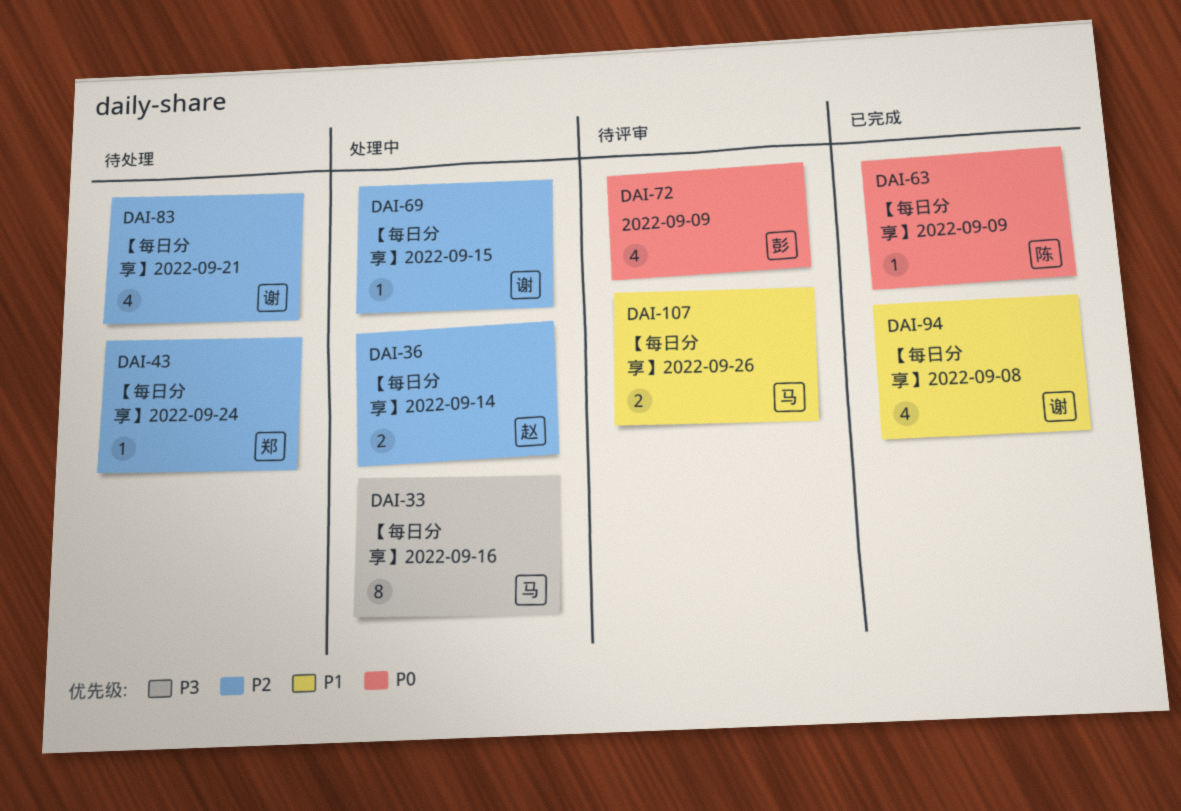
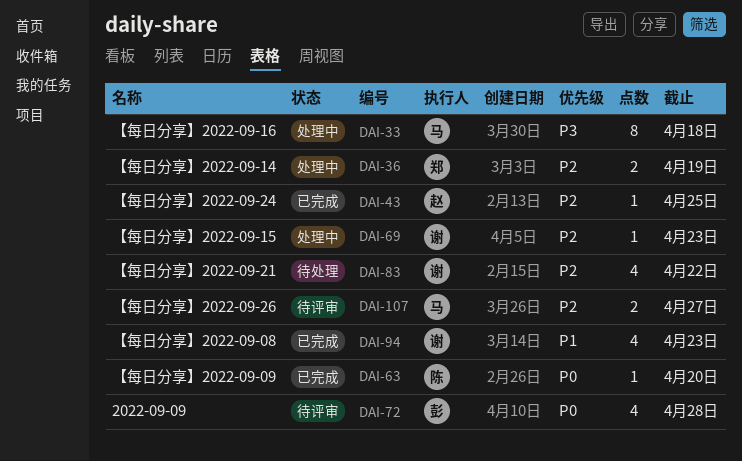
DAI-36, owner: 赵 -> 郑
DAI-43, status: 待处理 -> 已完成
DAI-43, owner: 郑 -> 赵
DAI-107, priority: P1 -> P2

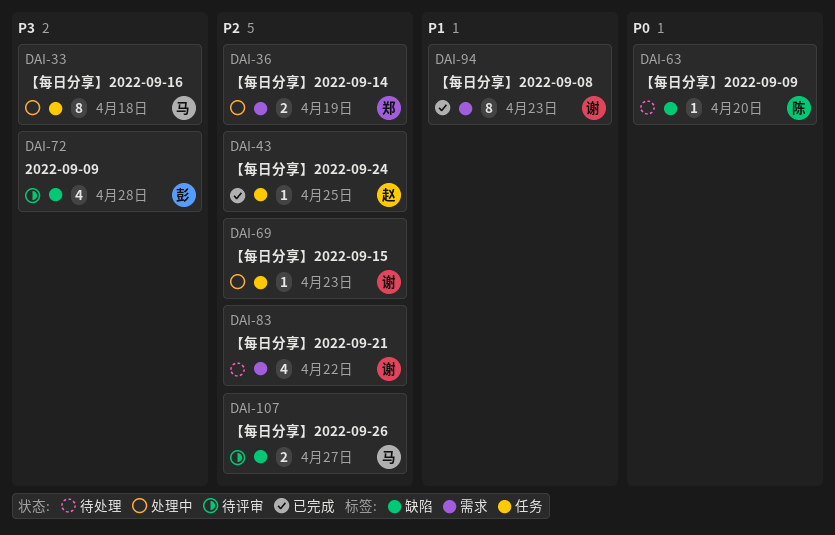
DAI-63, status: 已完成 -> 待处理
DAI-72, priority: P0 -> P3
DAI-94, estimate: 4 -> 8

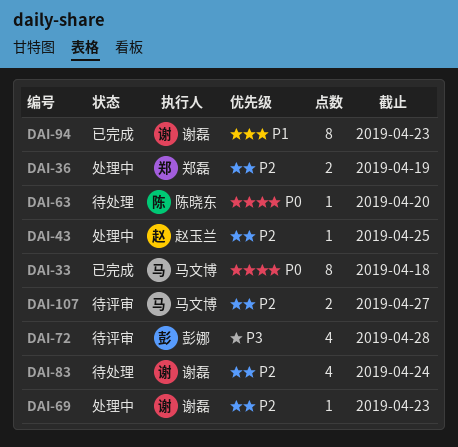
DAI-33, status: 处理中 -> 已完成
DAI-33, priority: P3 -> P0
DAI-43, status: 已完成 -> 处理中
DAI-83, due: Apr 22 -> Apr 24

